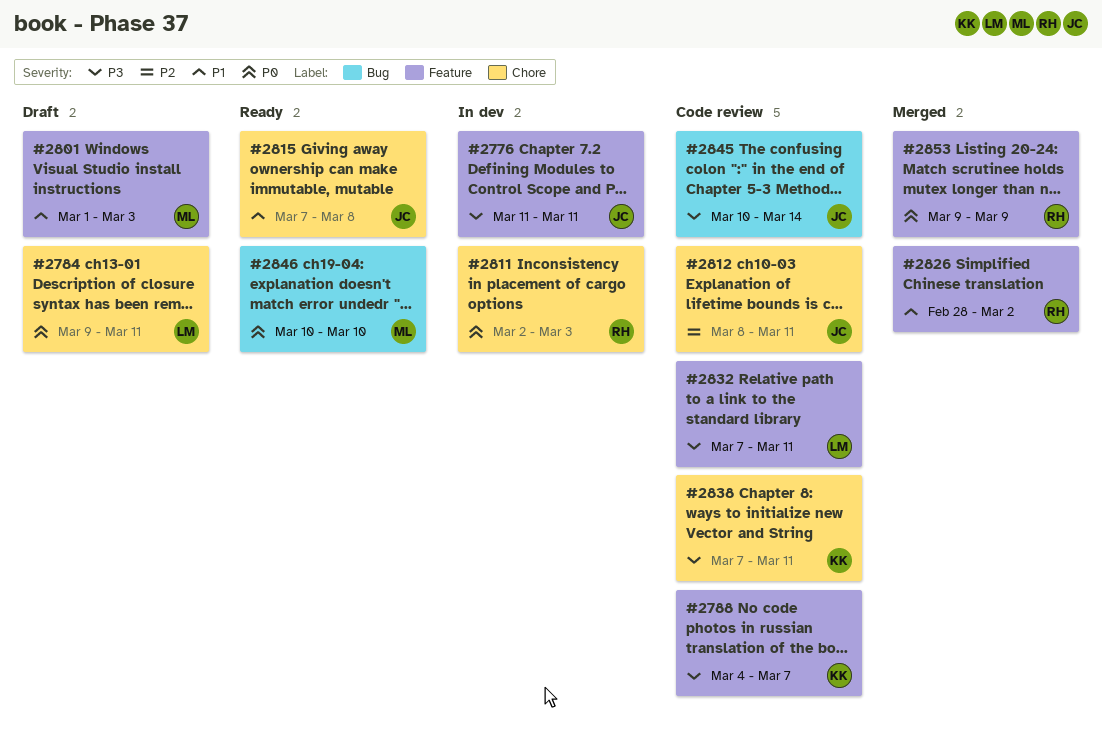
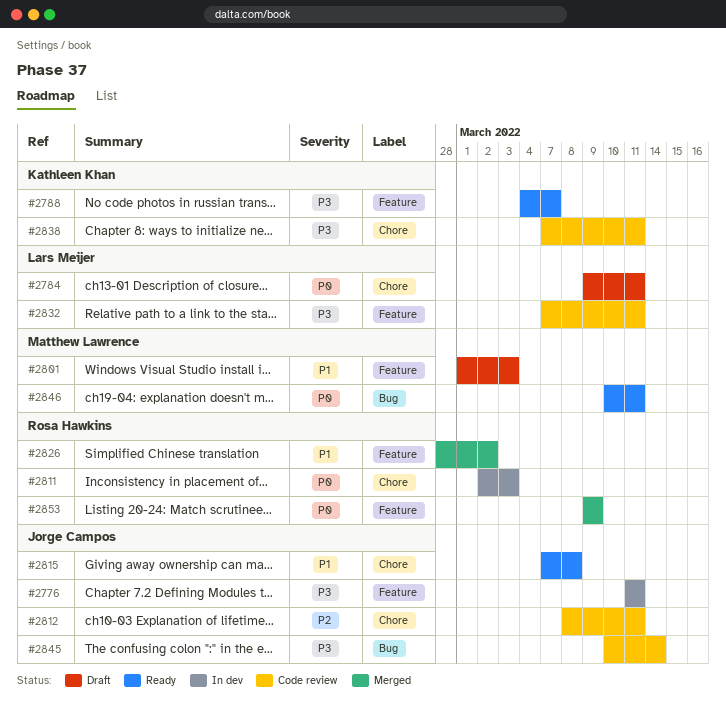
#2788, status: Code review -> Ready
#2846, due: Mar 10 -> Mar 11

